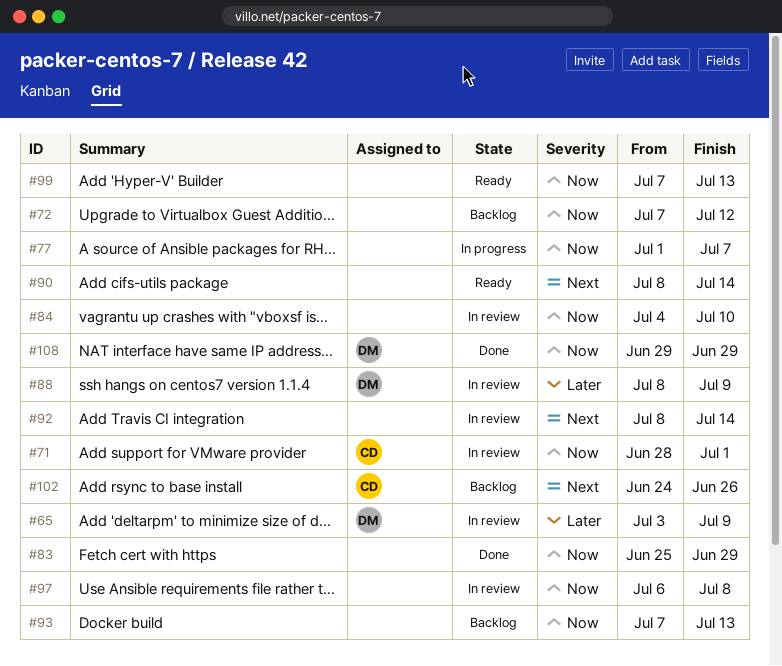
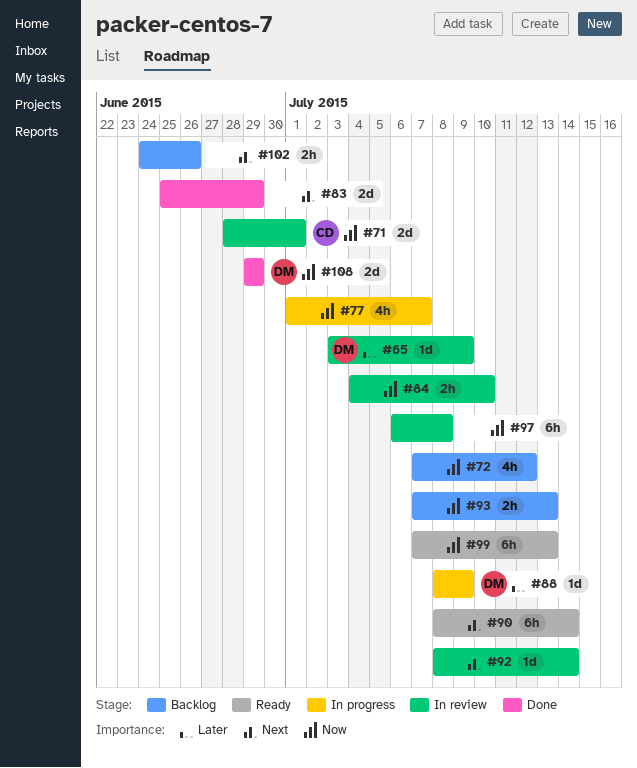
#83, priority: Now -> Next
#88, status: In review -> In progress
#102, owner: CD -> none

